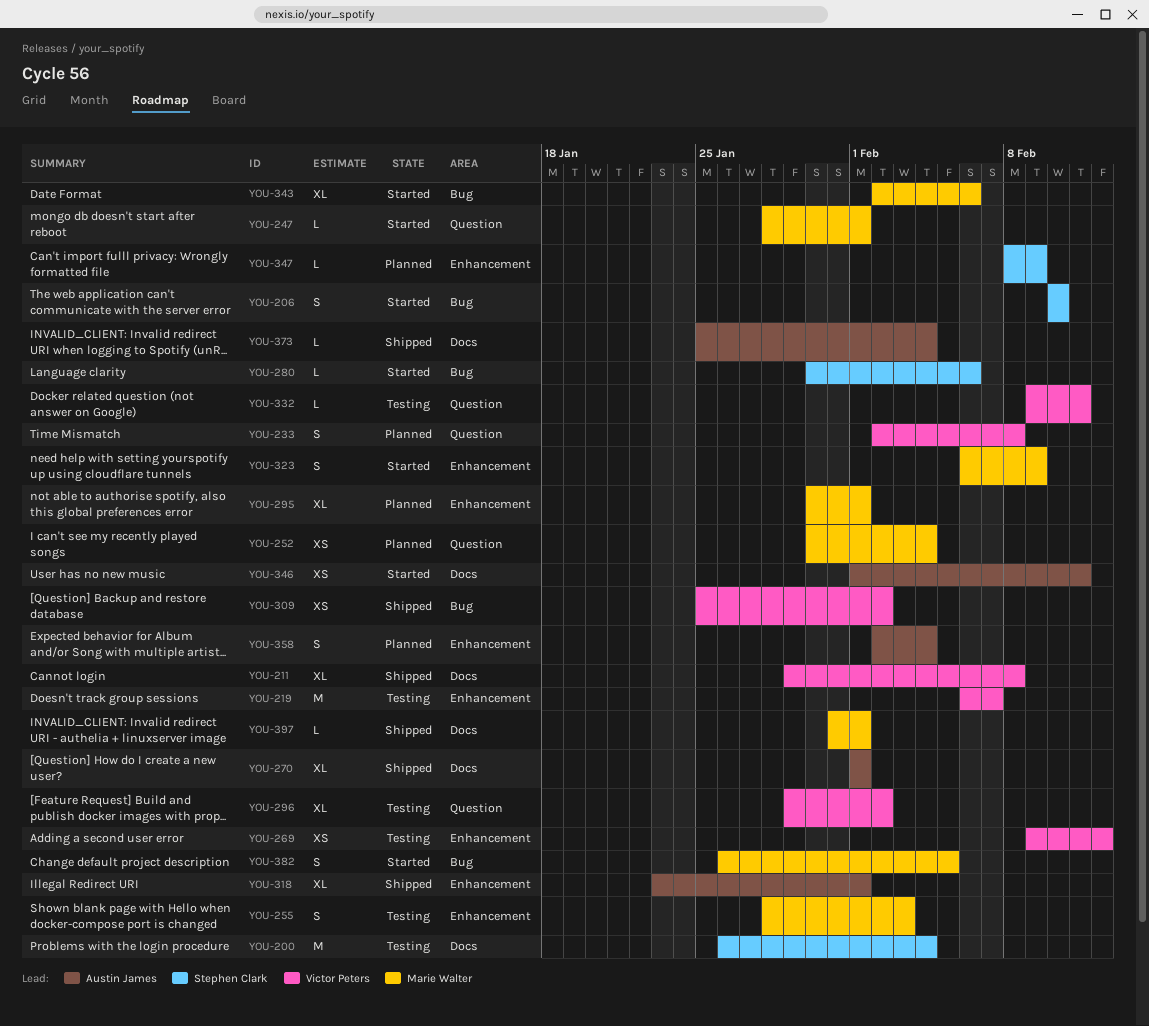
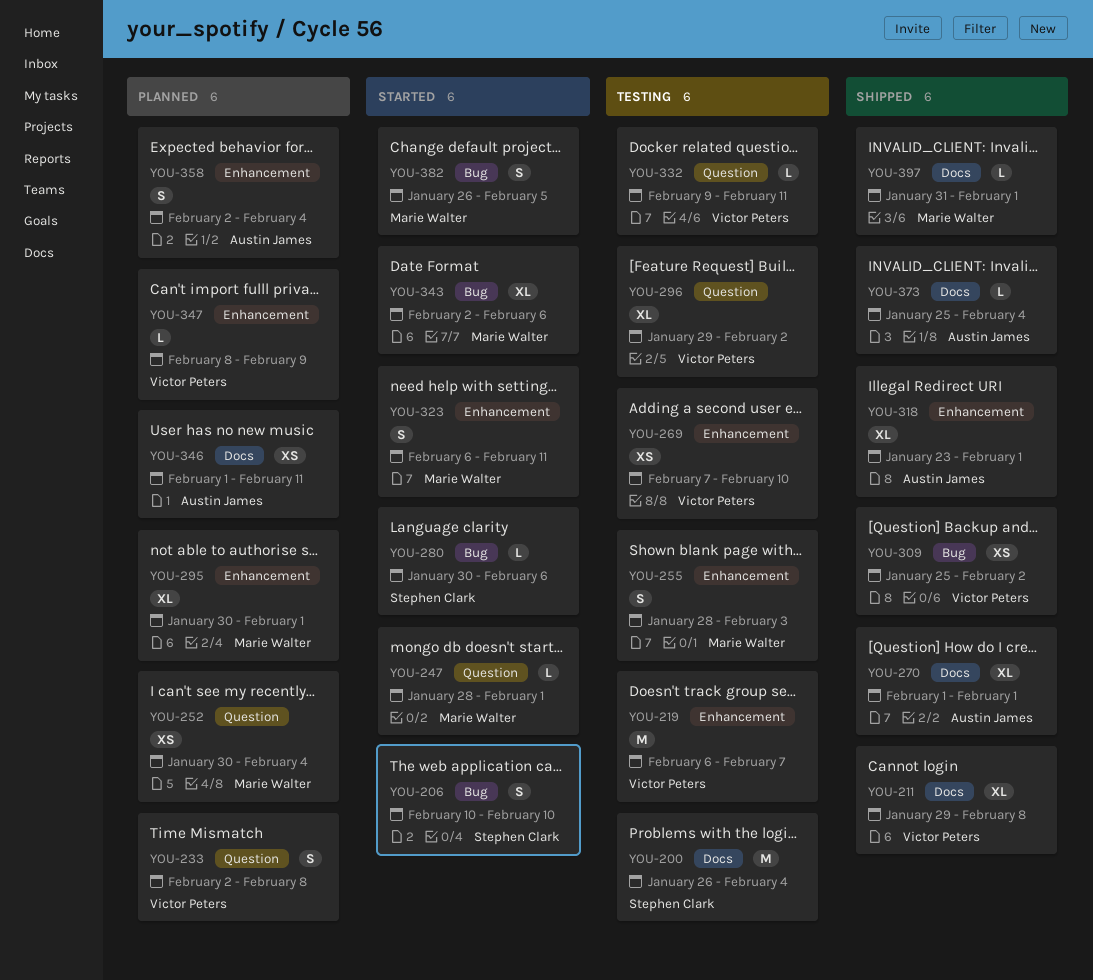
YOU-269, start: Feb 9 -> Feb 7
YOU-269, due: Feb 12 -> Feb 10
YOU-323, due: Feb 9 -> Feb 11
YOU-346, status: Started -> Planned
YOU-347, owner: Stephen Clark -> Victor Peters

